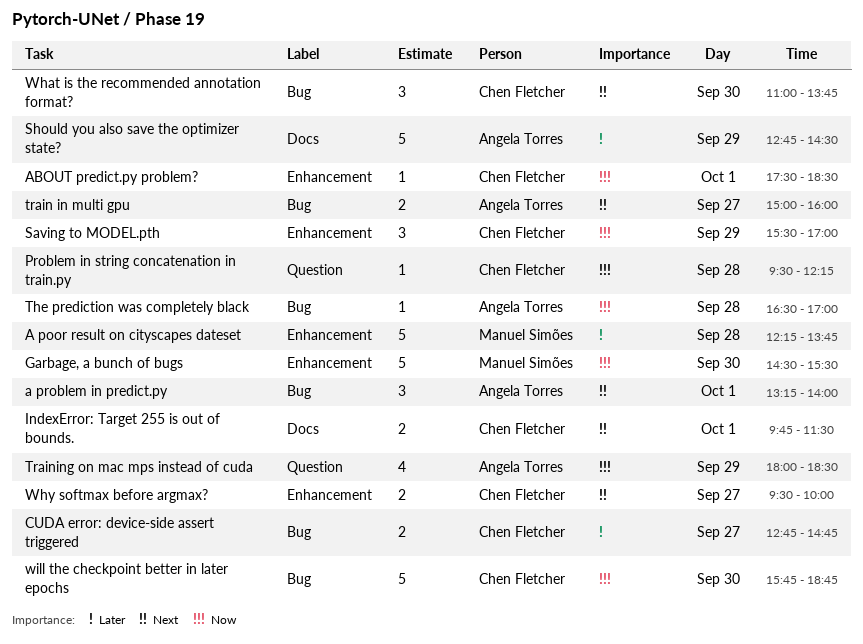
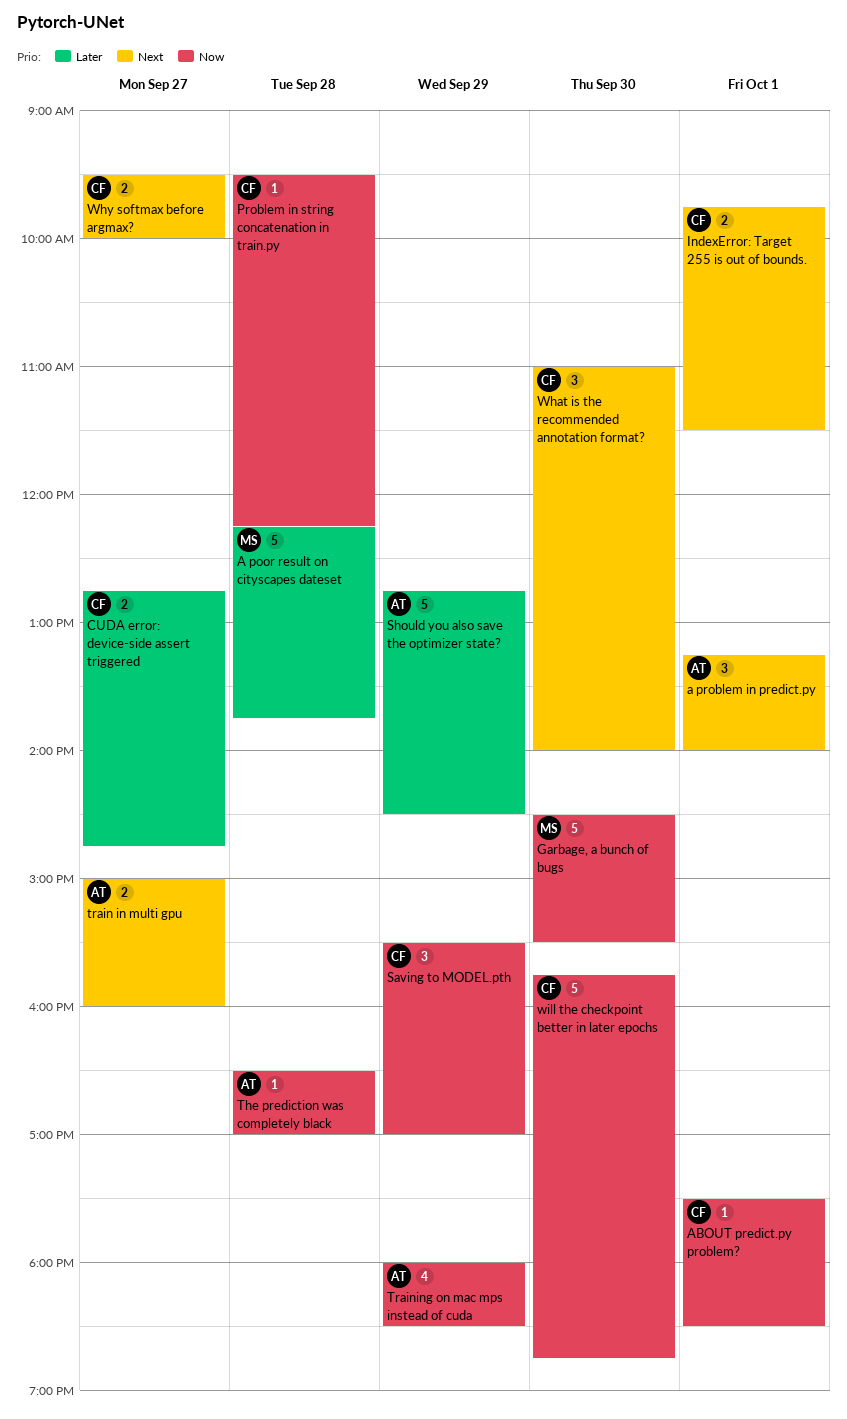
What is the recommended annotation format?, ends: 13:45 -> 14:00

